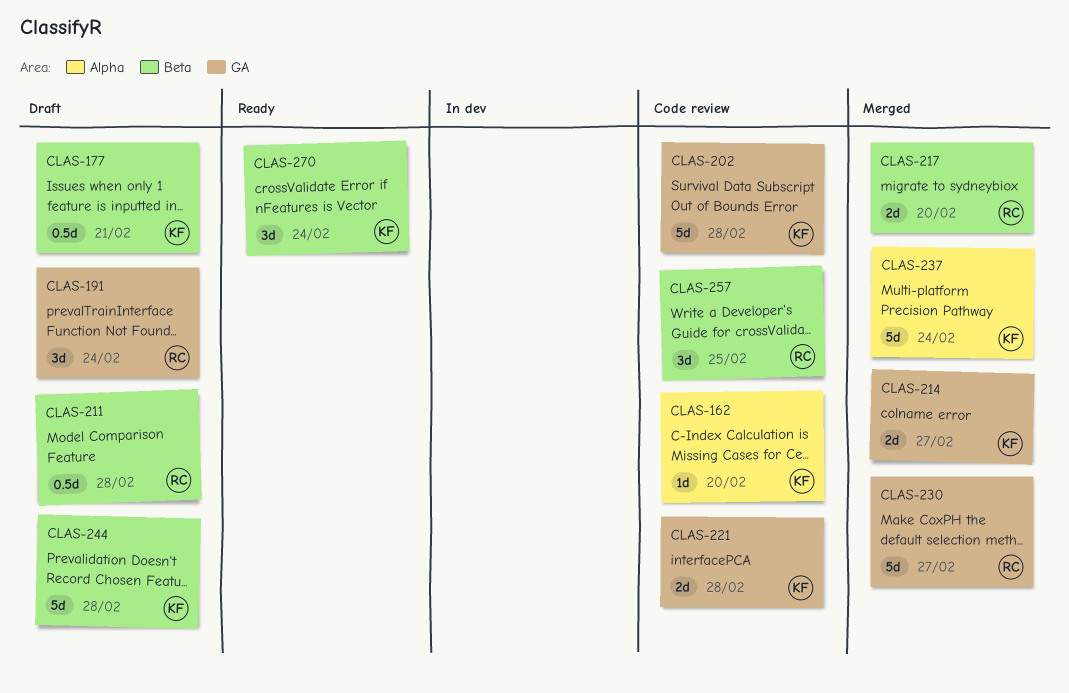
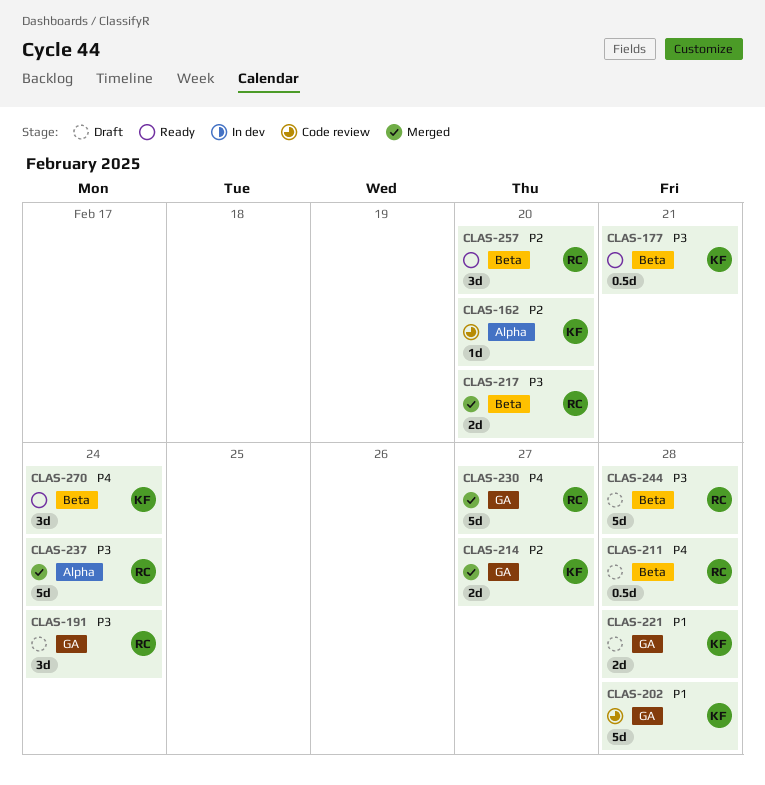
CLAS-177, status: Draft -> Ready
CLAS-221, status: Code review -> Draft
CLAS-237, owner: KF -> RC
CLAS-244, owner: KF -> RC
CLAS-257, status: Code review -> Ready
CLAS-257, due: Feb 25 -> Feb 20

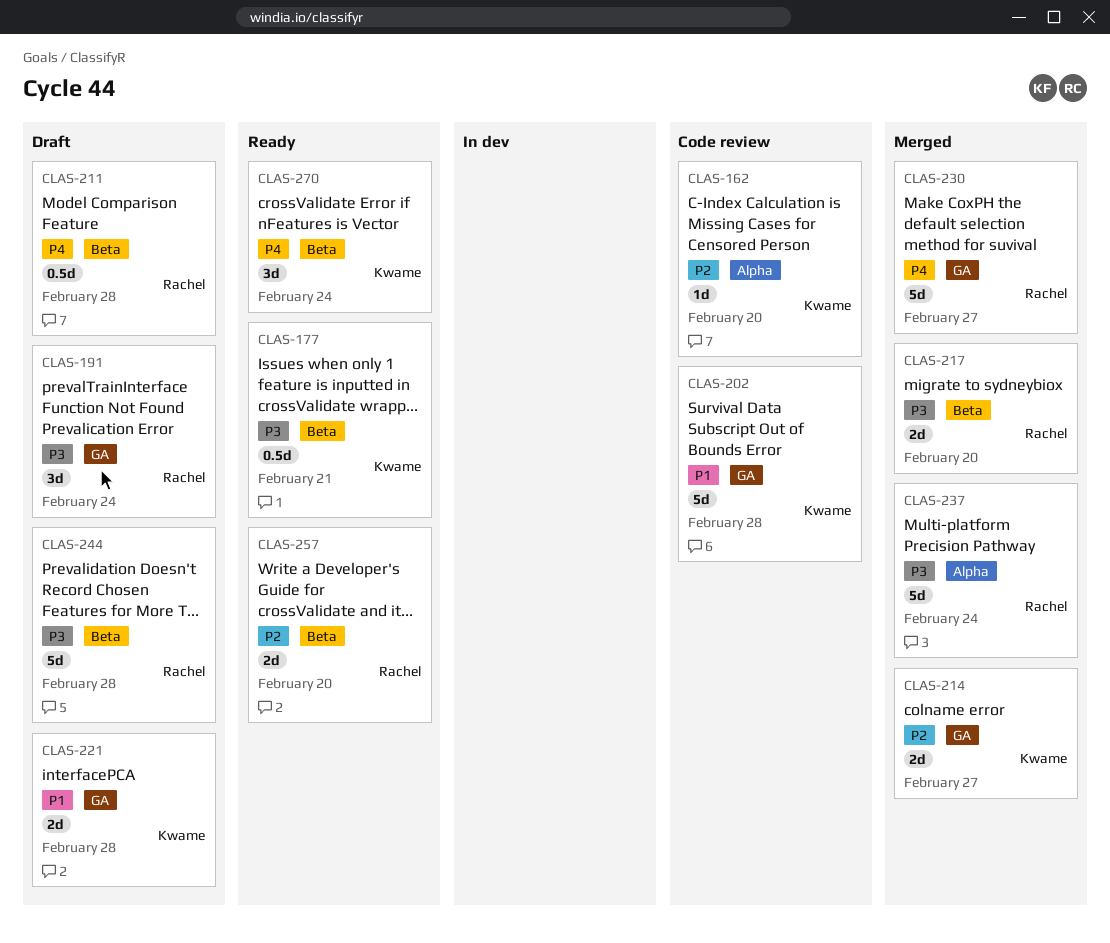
CLAS-257, estimate: 3d -> 2d

